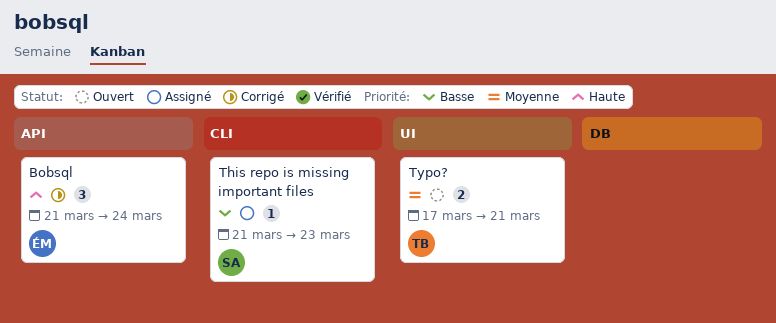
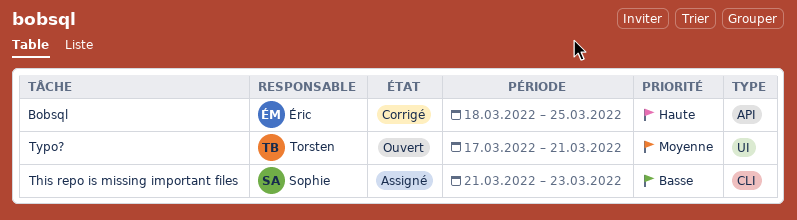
Bobsql, start: Mar 21 -> Mar 18
Bobsql, due: Mar 24 -> Mar 25

